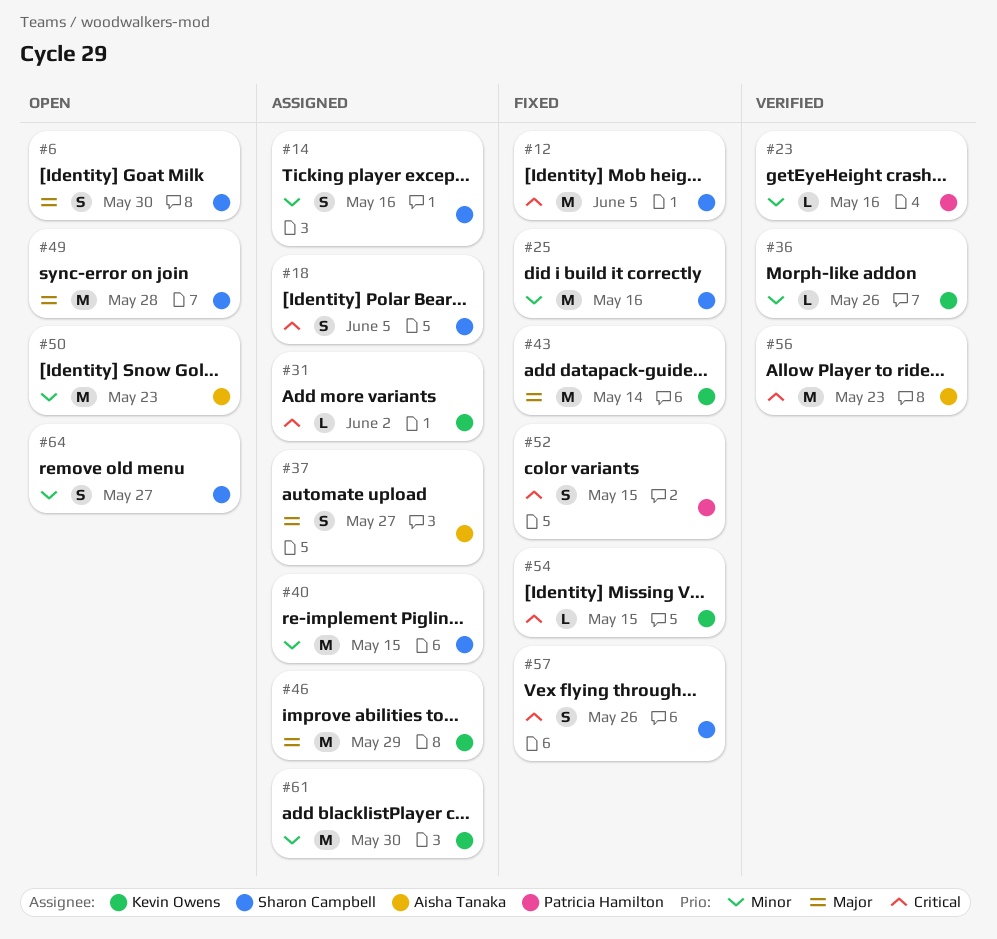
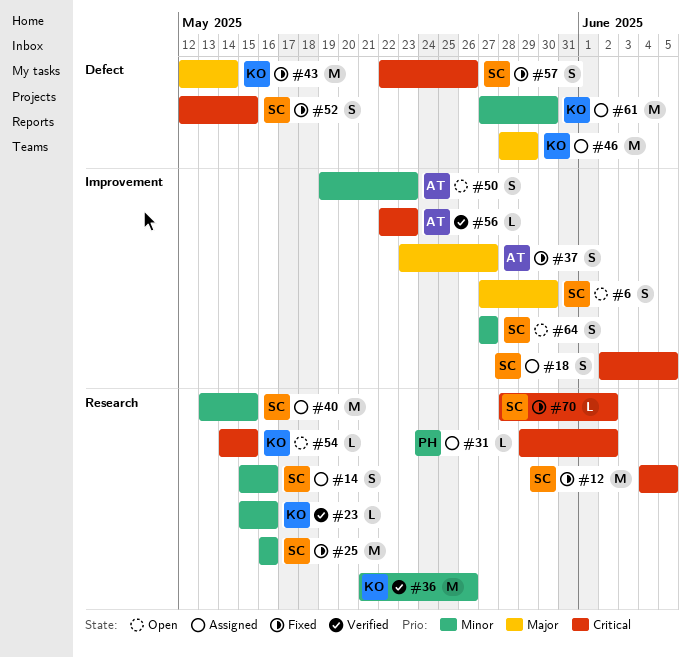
#23, owner: Patricia Hamilton -> Kevin Owens
#31, owner: Kevin Owens -> Patricia Hamilton
#36, estimate: L -> M
#37, status: Assigned -> Fixed
#49: present -> none
#50, estimate: M -> S
#52, owner: Patricia Hamilton -> Sharon Campbell
#54, status: Fixed -> Open
#56, estimate: M -> L
#70: none -> present

